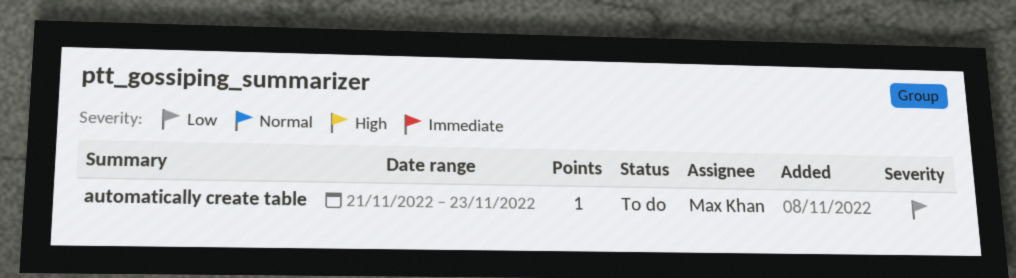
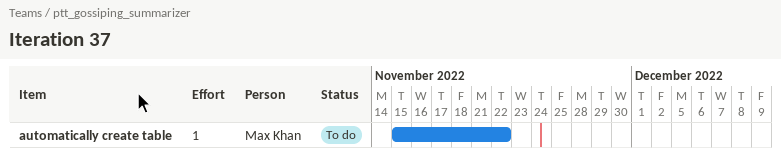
automatically create table, start: Nov 21 -> Nov 15
automatically create table, due: Nov 23 -> Nov 22

